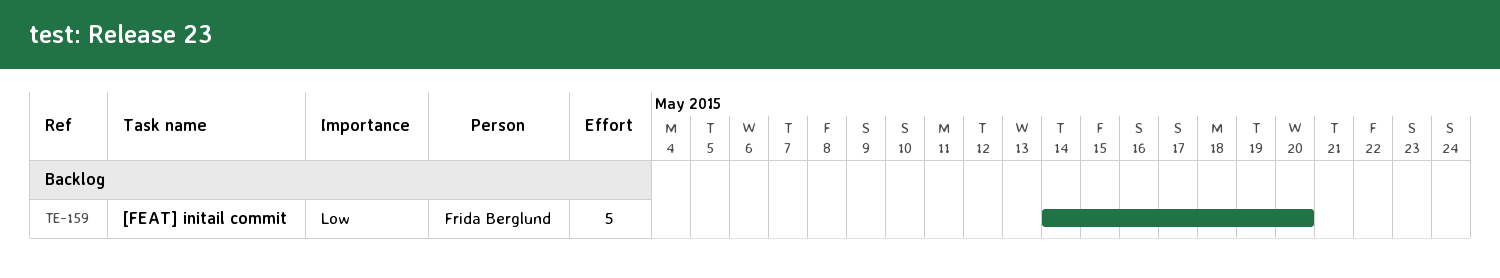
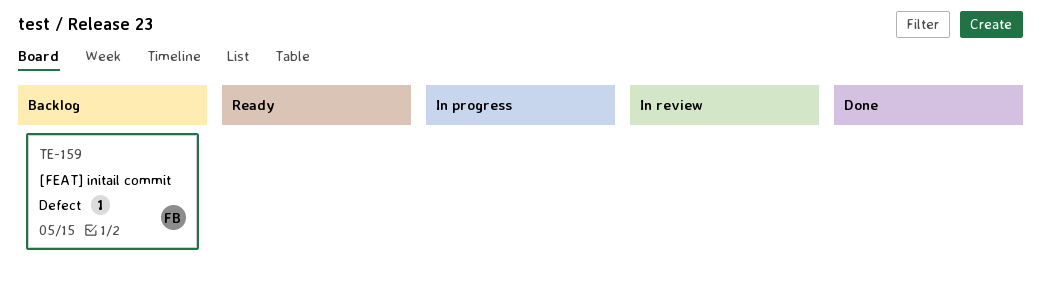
TE-159, estimate: 5 -> 1
TE-159, due: May 20 -> May 15

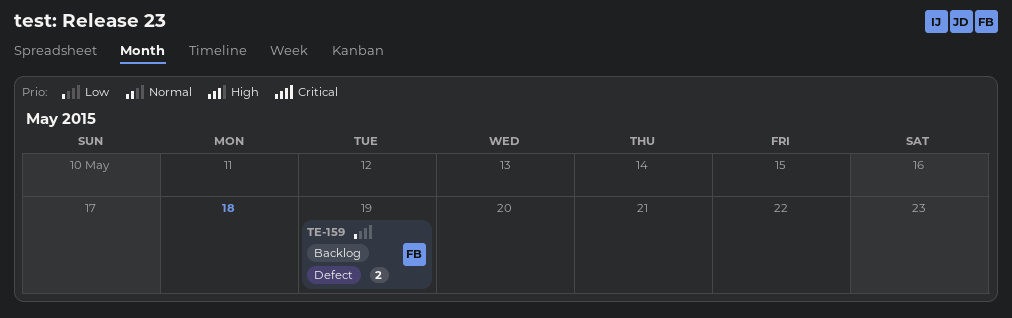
TE-159, estimate: 1 -> 2
TE-159, due: May 15 -> May 19

